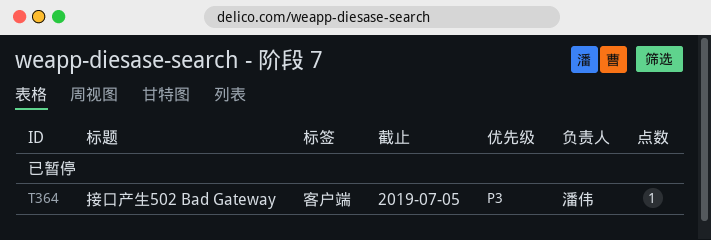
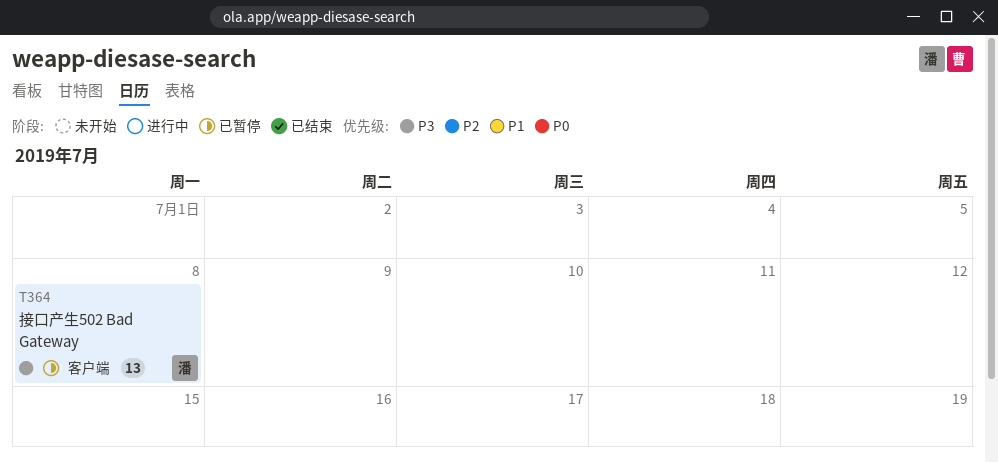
T364, estimate: 1 -> 13
T364, due: Jul 5 -> Jul 8

